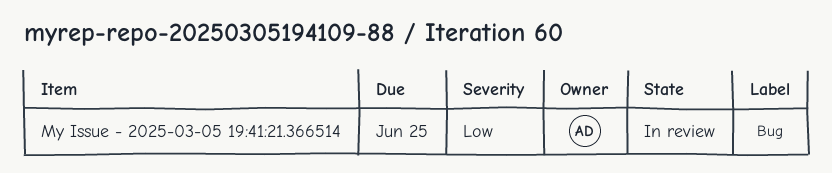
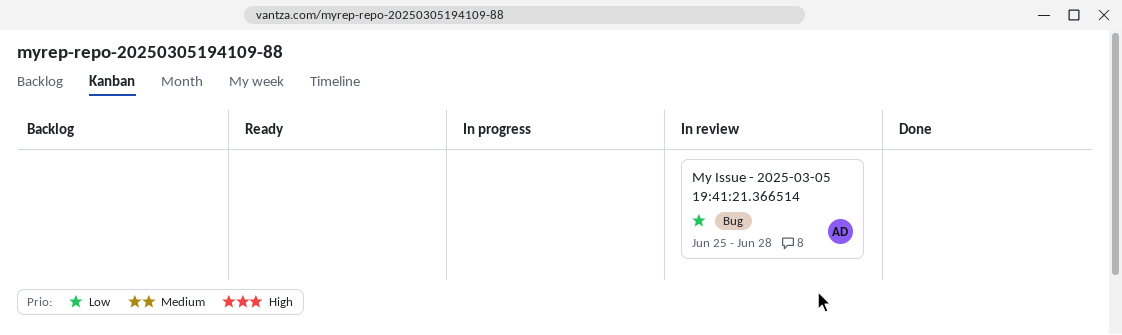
My Issue - 2025-03-05 19:41:21.366514, due: Jun 25 -> Jun 28

